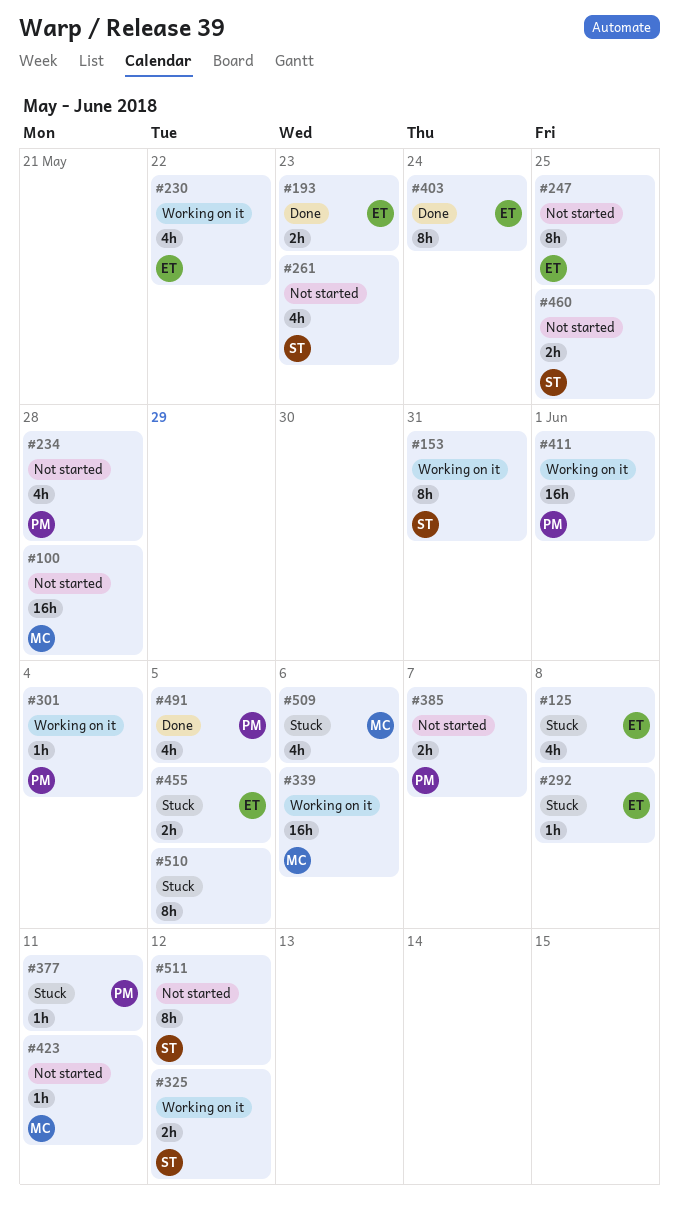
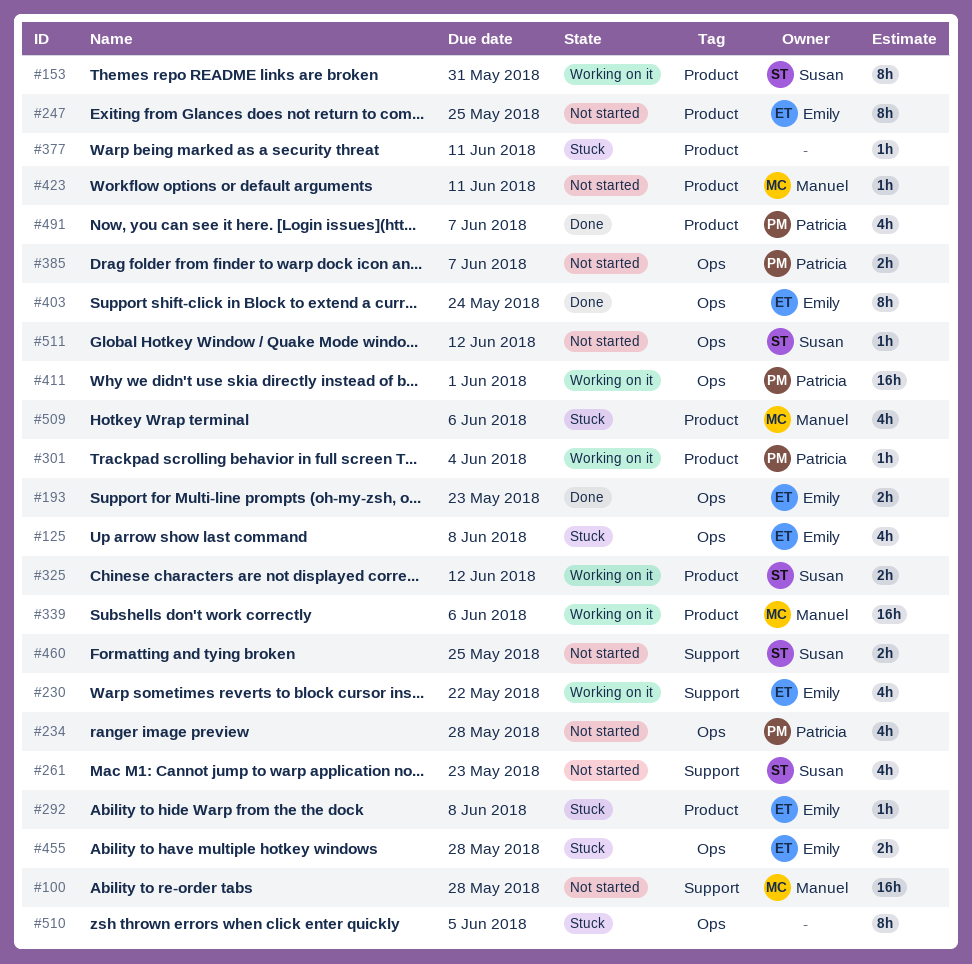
#377, owner: Patricia -> none
#455, due: Jun 5 -> May 28
#491, due: Jun 5 -> Jun 7
#511, estimate: 8h -> 1h

